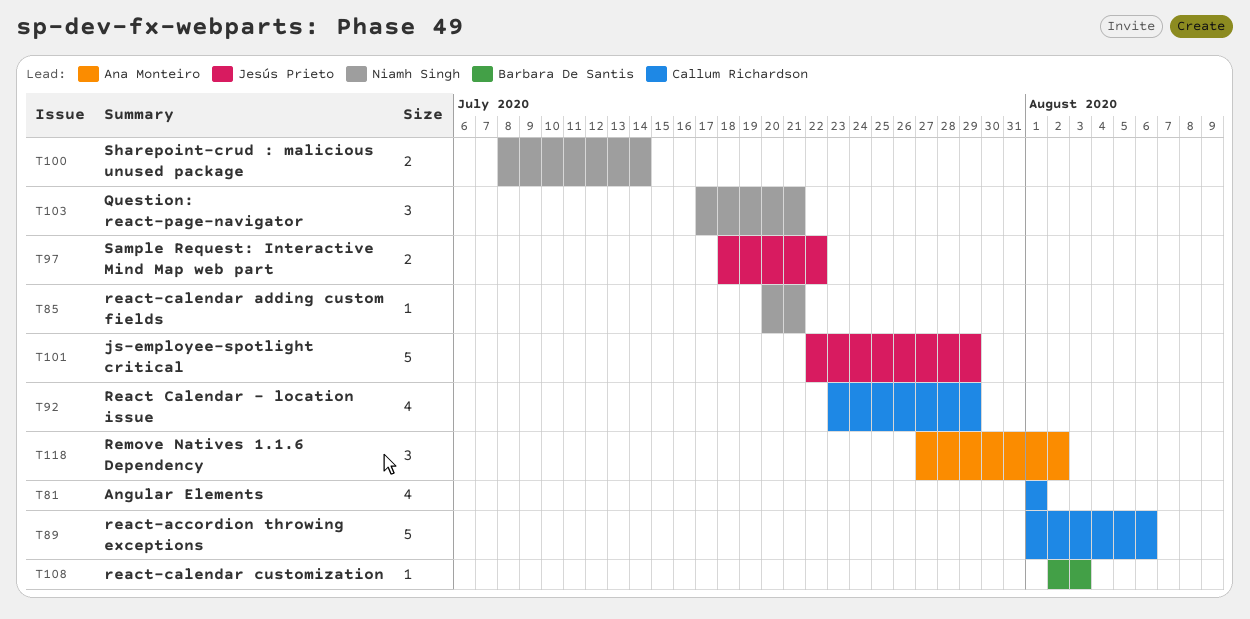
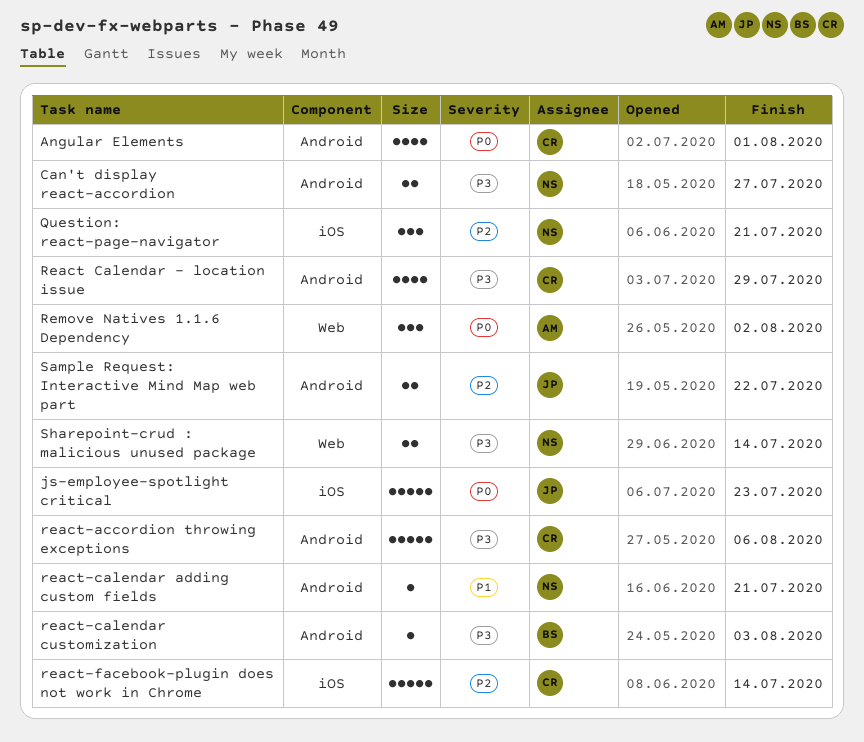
Can't display react-accordion: none -> present
js-employee-spotlight critical, due: Jul 29 -> Jul 23
react-facebook-plugin does not work in Chrome: none -> present

